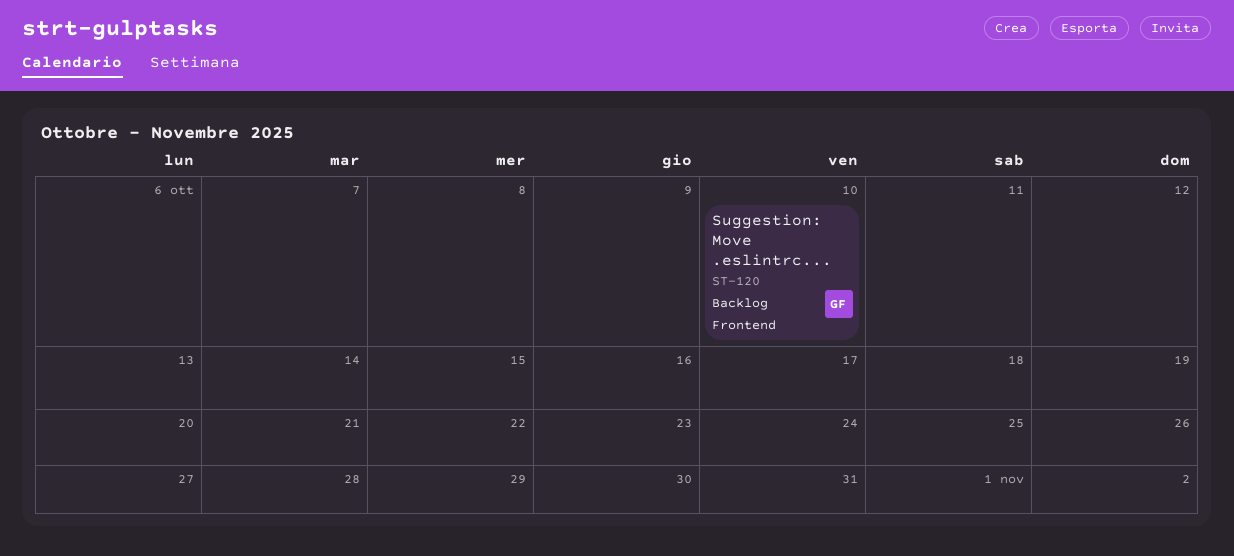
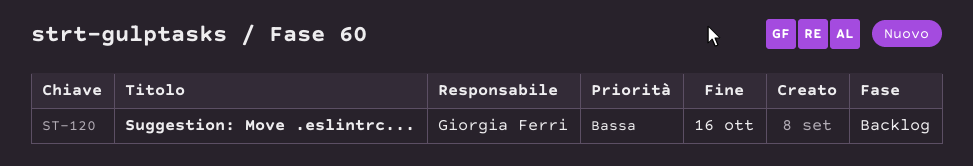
ST-120, due: Oct 10 -> Oct 16

